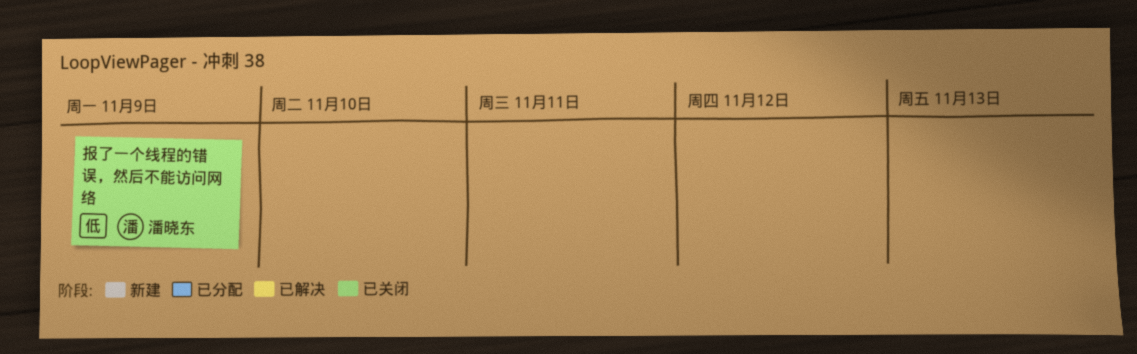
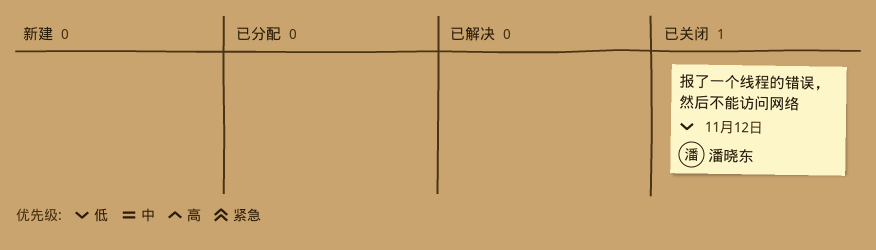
报了一个线程的错误，然后不能访问网络, due: Nov 9 -> Nov 12

